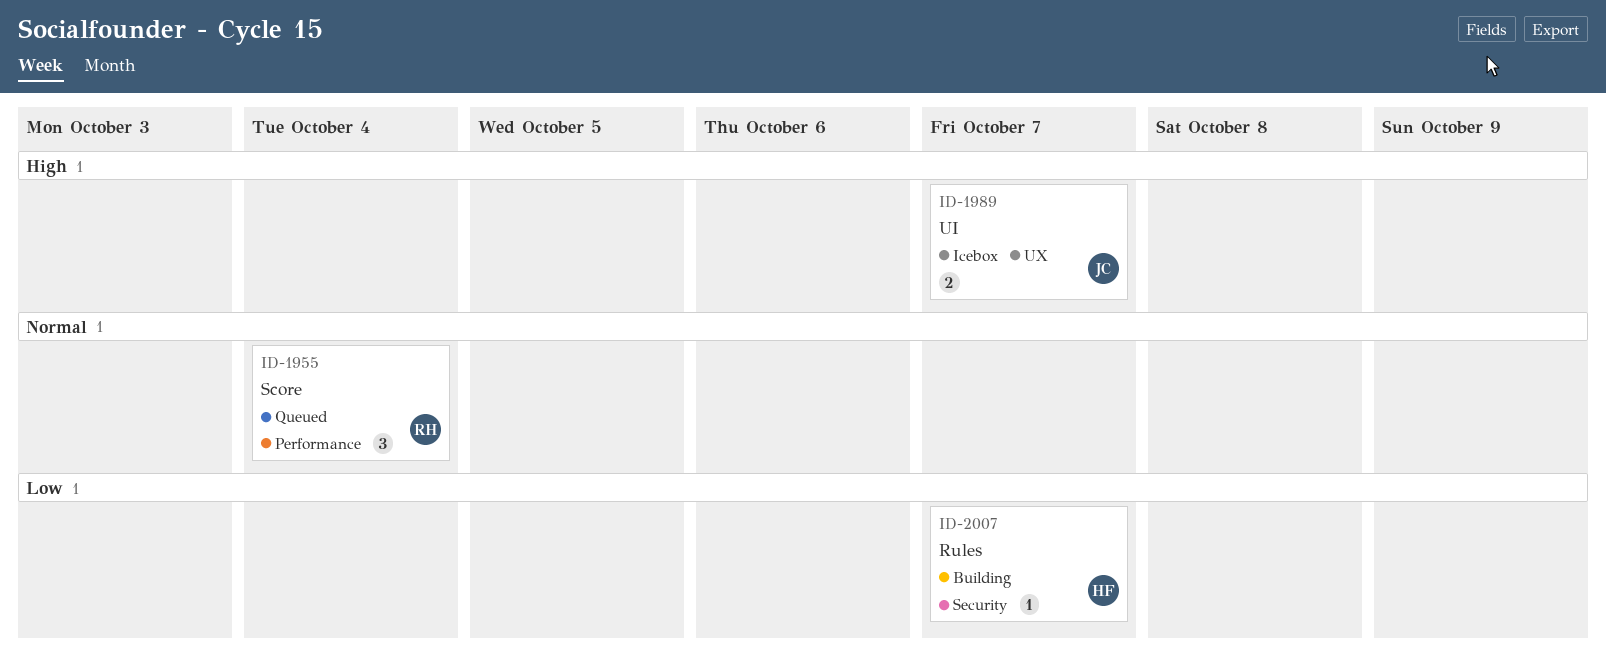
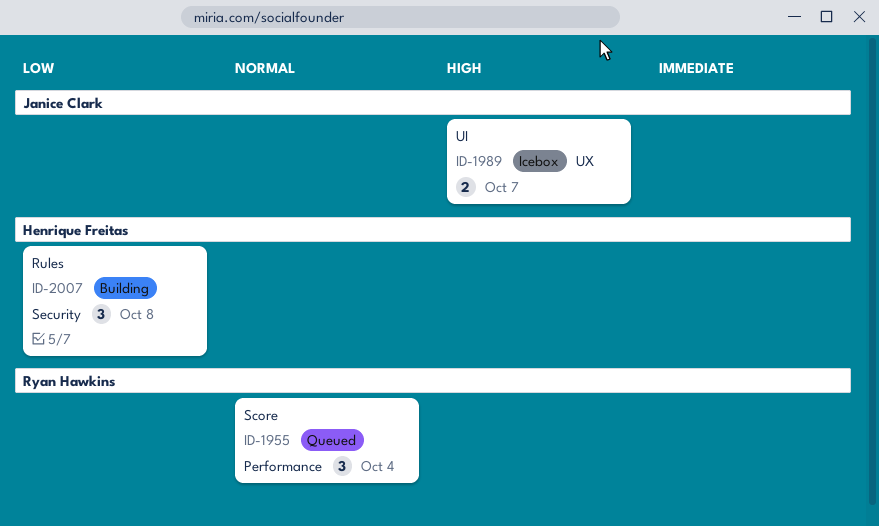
ID-2007, estimate: 1 -> 3
ID-2007, due: Oct 7 -> Oct 8

